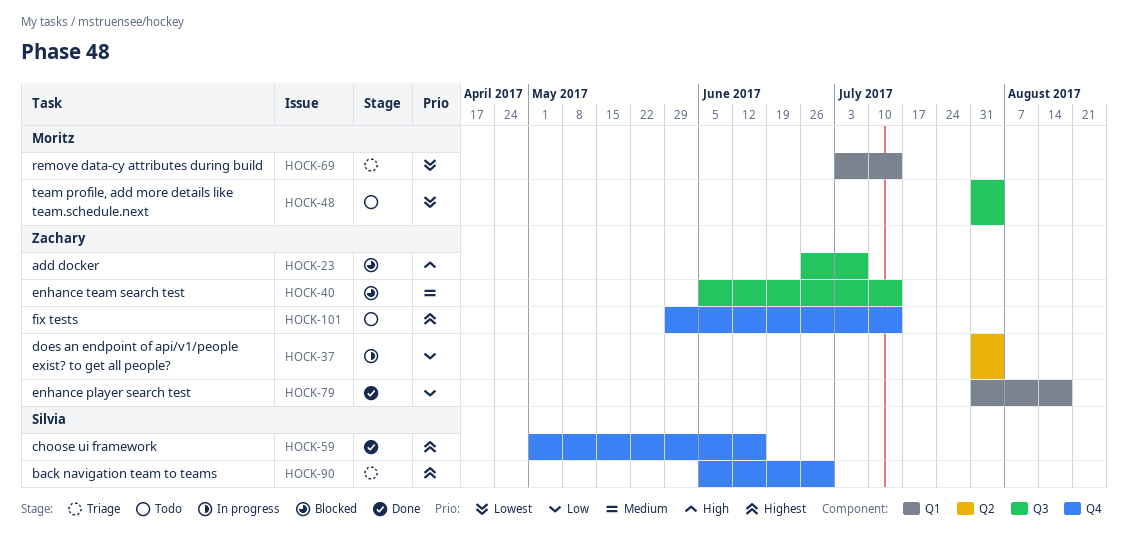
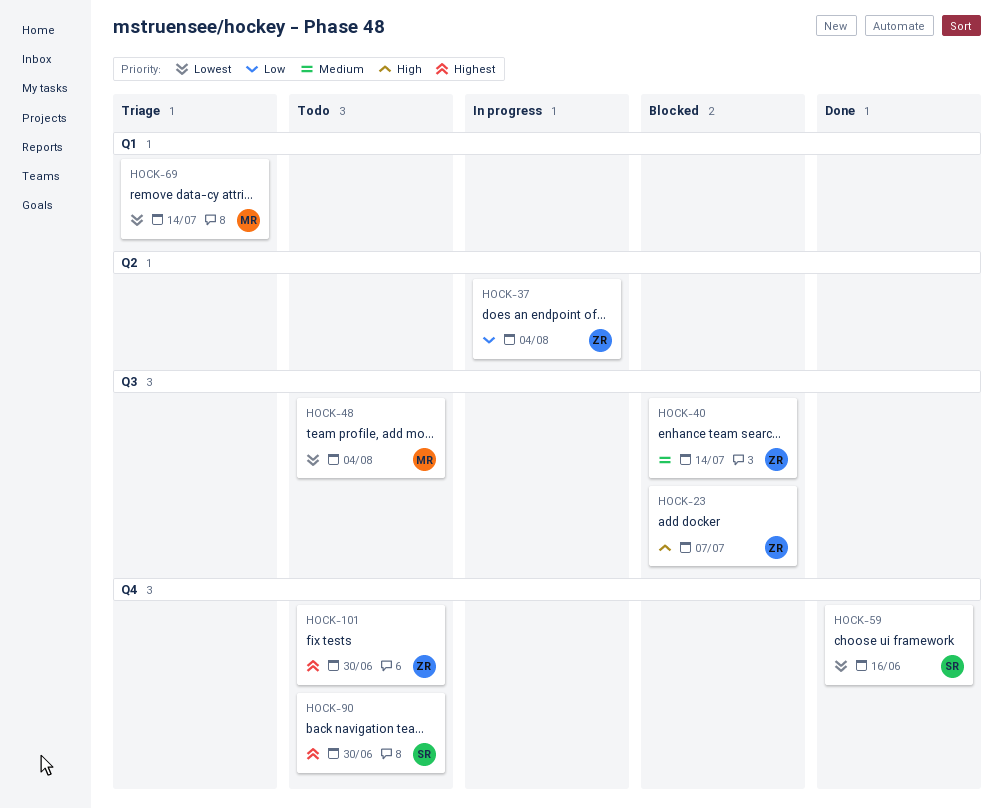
HOCK-59, priority: Highest -> Lowest
HOCK-79: present -> none
HOCK-90, status: Triage -> Todo
HOCK-101, due: Jul 14 -> Jun 30

